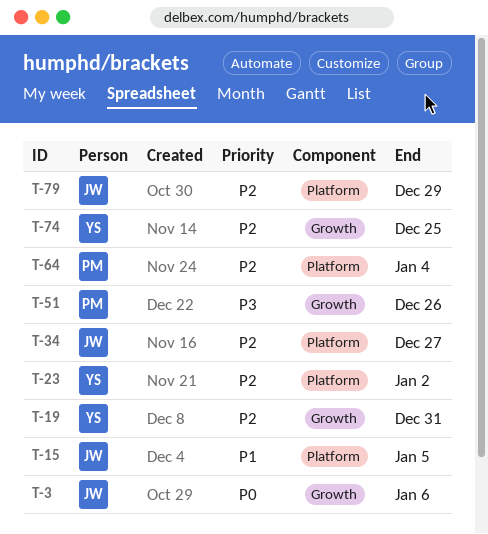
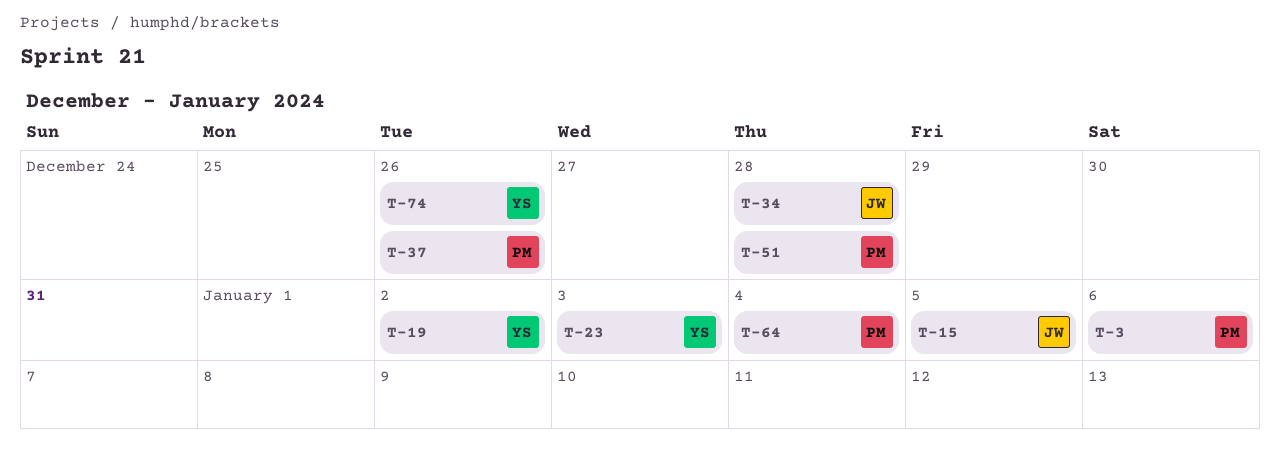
T-3, owner: JW -> PM
T-19, due: Dec 31 -> Jan 2
T-23, due: Jan 2 -> Jan 3
T-34, due: Dec 27 -> Dec 28
T-37: none -> present
T-51, due: Dec 26 -> Dec 28
T-74, due: Dec 25 -> Dec 26
T-79: present -> none

